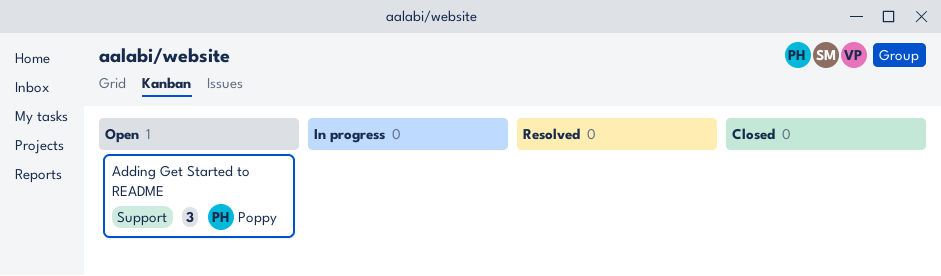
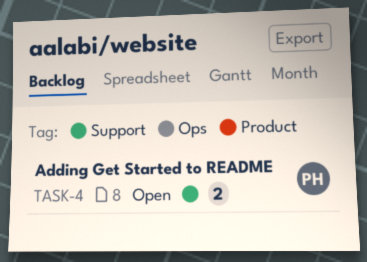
Adding Get Started to README, estimate: 3 -> 2

